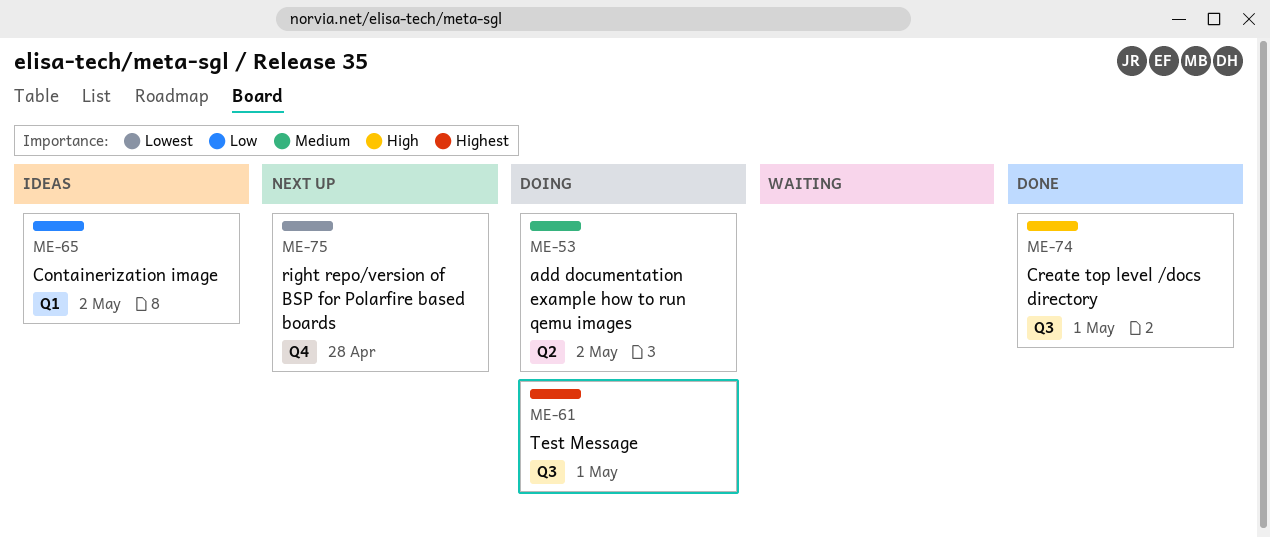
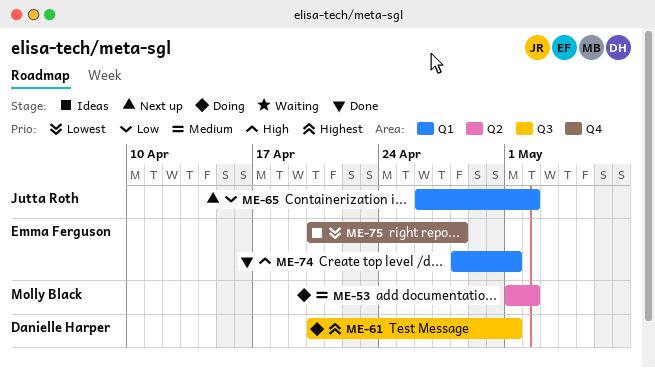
ME-65, status: Ideas -> Next up
ME-74, label: Q3 -> Q1
ME-75, status: Next up -> Ideas

